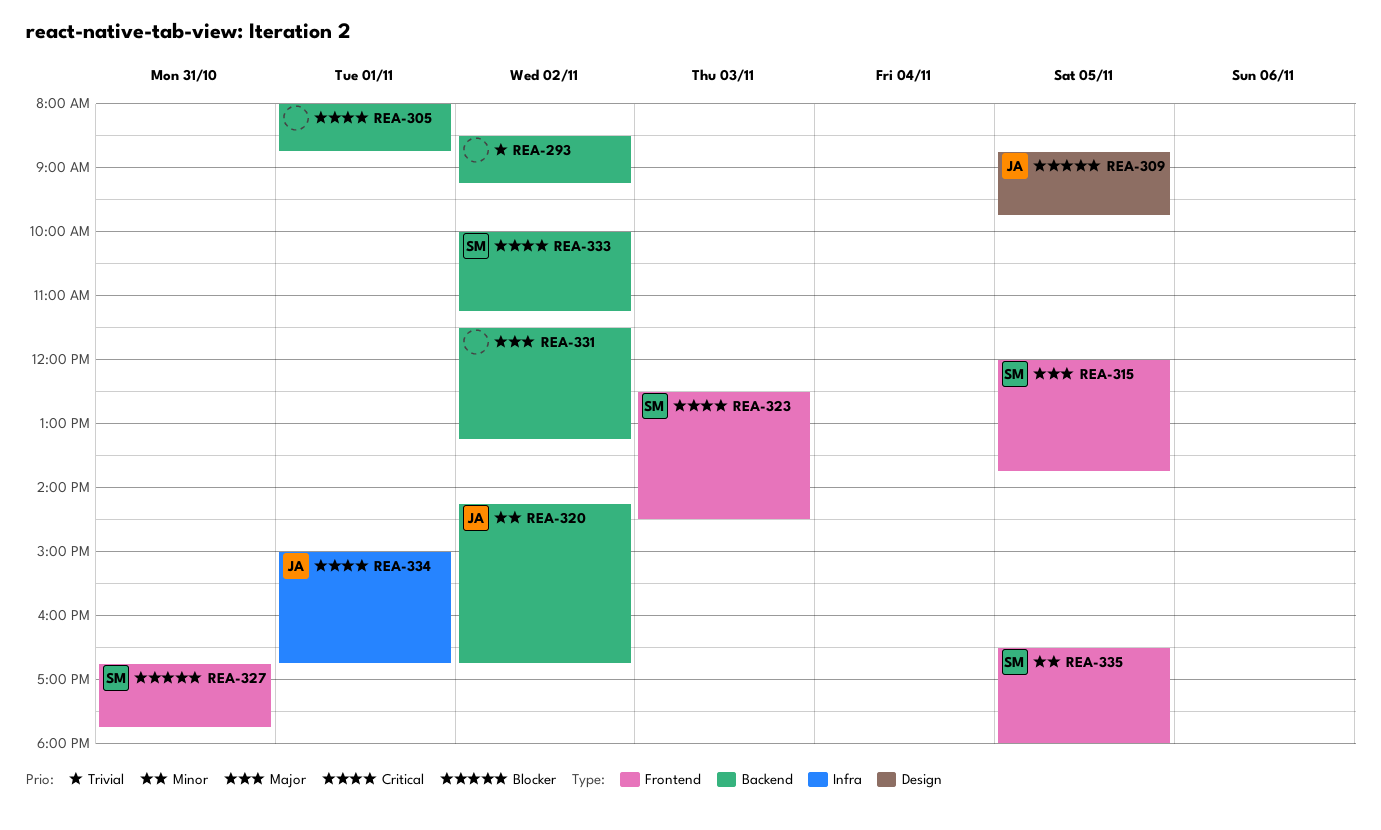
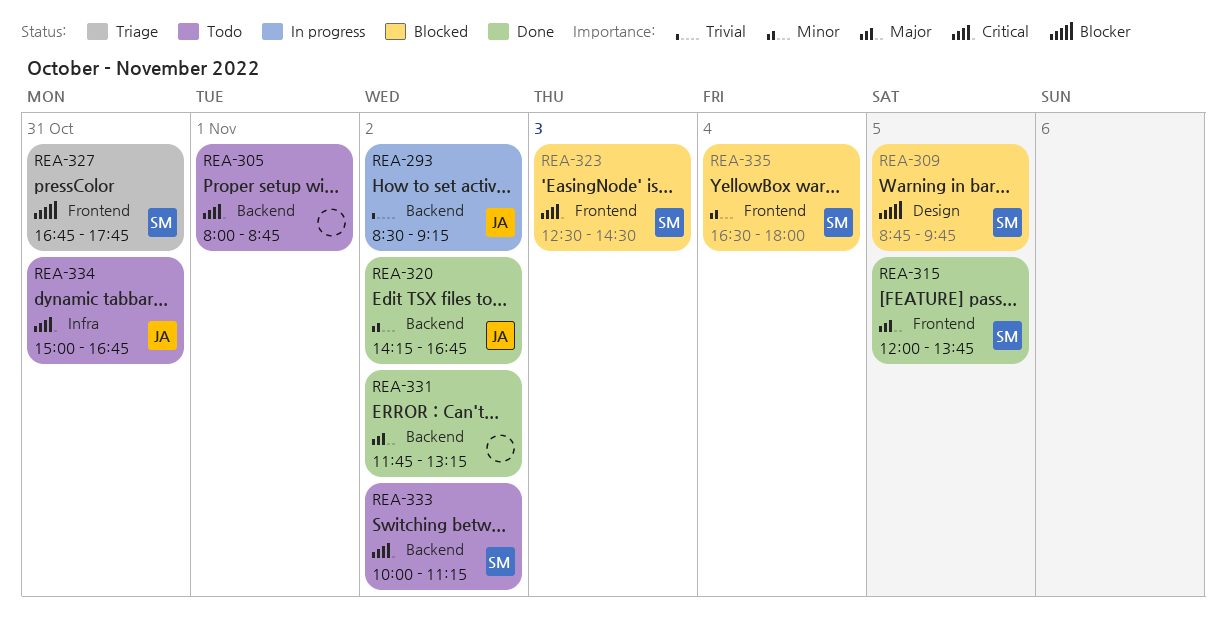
REA-293, owner: none -> JA
REA-309, owner: JA -> SM
REA-331, begins: 11:30 -> 11:45
REA-334, day: Nov 1 -> Oct 31
REA-335, day: Nov 5 -> Nov 4

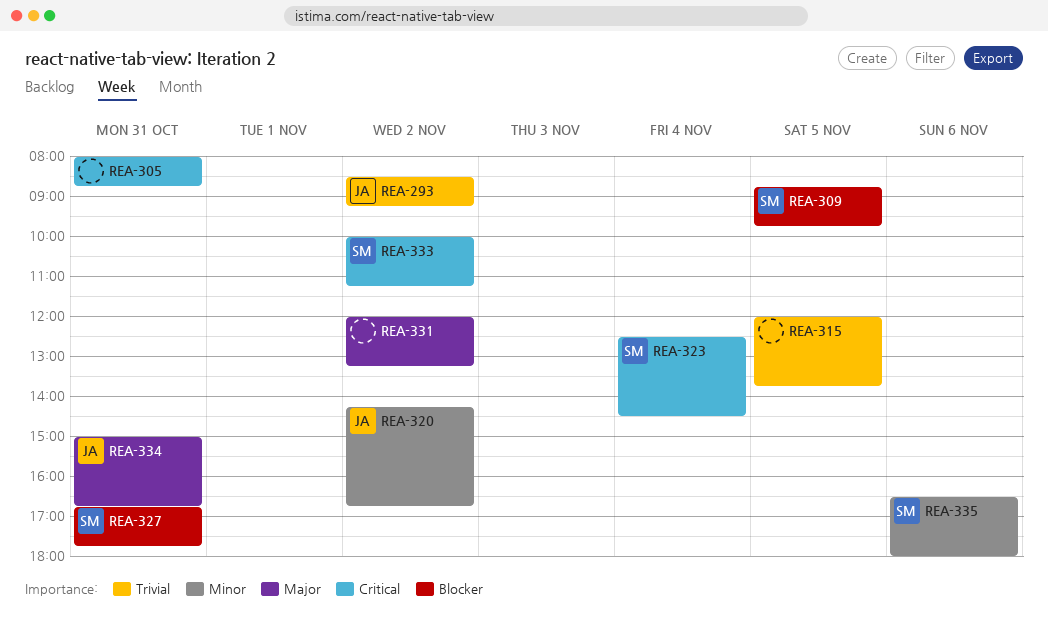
REA-305, day: Nov 1 -> Oct 31
REA-315, owner: SM -> none
REA-315, priority: Major -> Trivial
REA-323, day: Nov 3 -> Nov 4
REA-331, begins: 11:45 -> 12:00
REA-334, priority: Critical -> Major
REA-335, day: Nov 4 -> Nov 6

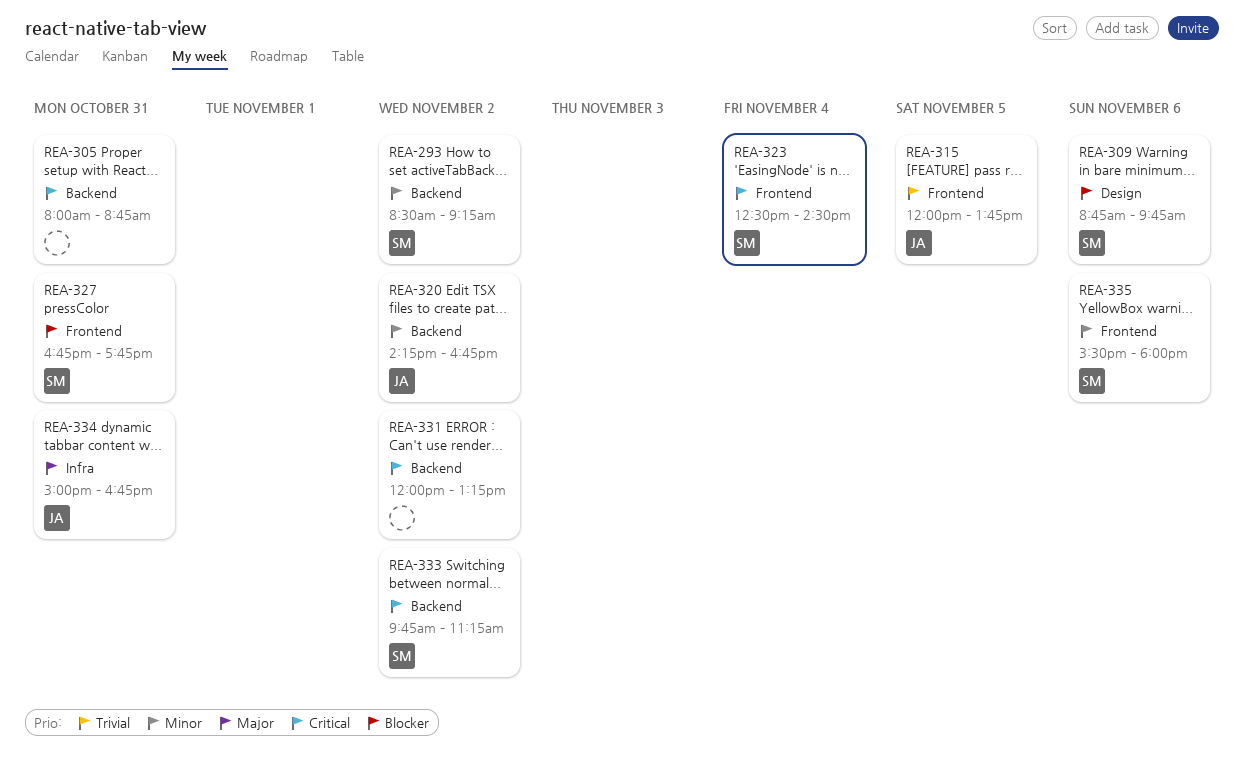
REA-293, owner: JA -> SM
REA-293, priority: Trivial -> Minor
REA-309, day: Nov 5 -> Nov 6
REA-315, owner: none -> JA
REA-331, priority: Major -> Critical
REA-333, begins: 10:00 -> 09:45
REA-335, begins: 16:30 -> 15:30

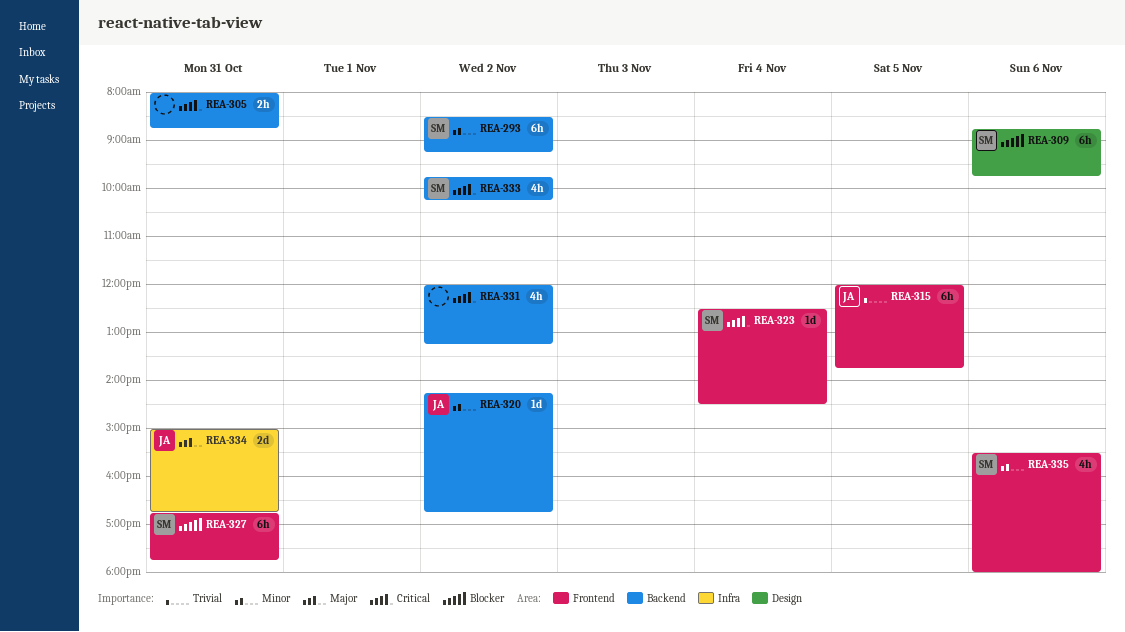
REA-333, ends: 11:15 -> 10:15

